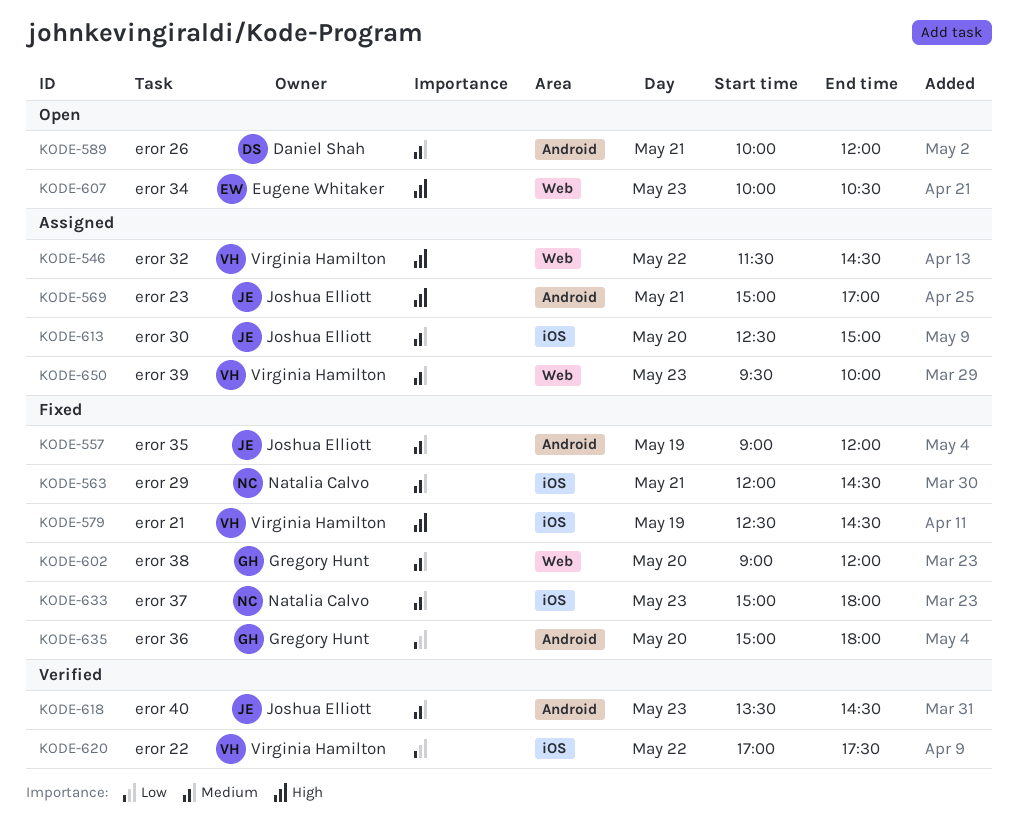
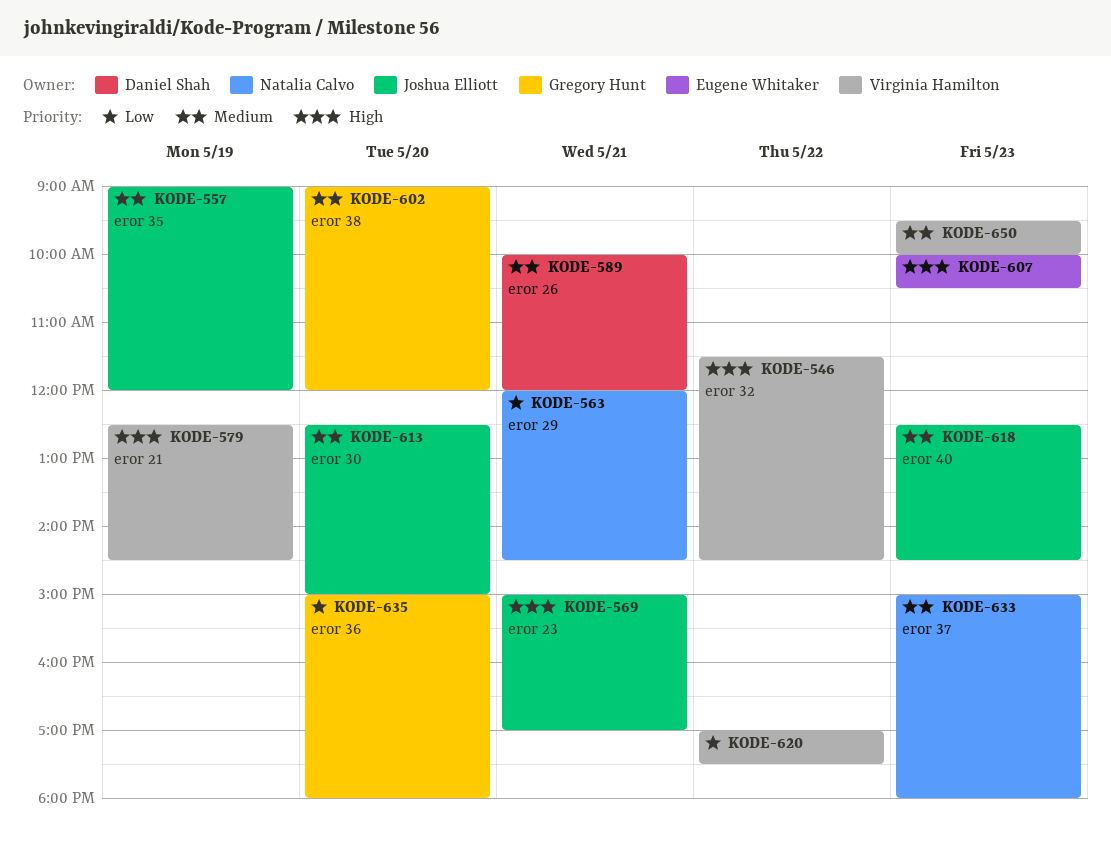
KODE-563, priority: Medium -> Low
KODE-618, begins: 13:30 -> 12:30

